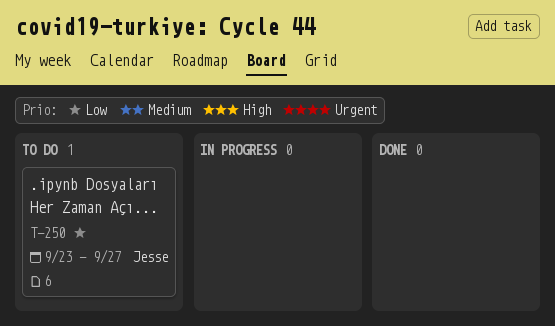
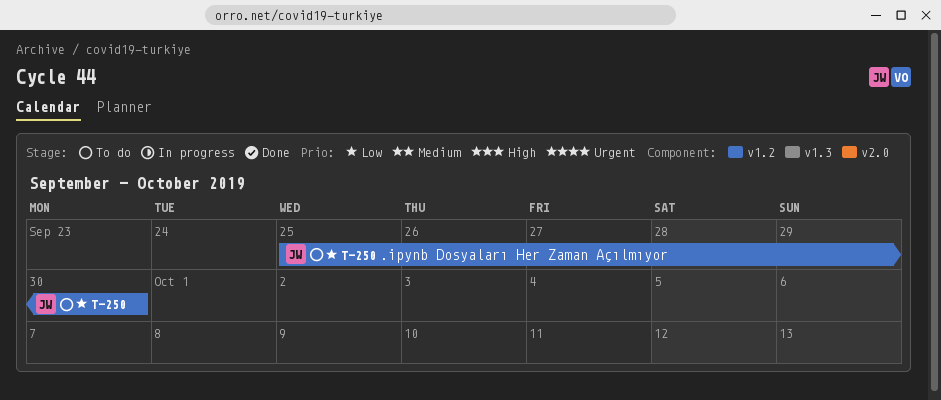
T-250, start: Sep 23 -> Sep 25
T-250, due: Sep 27 -> Sep 30

